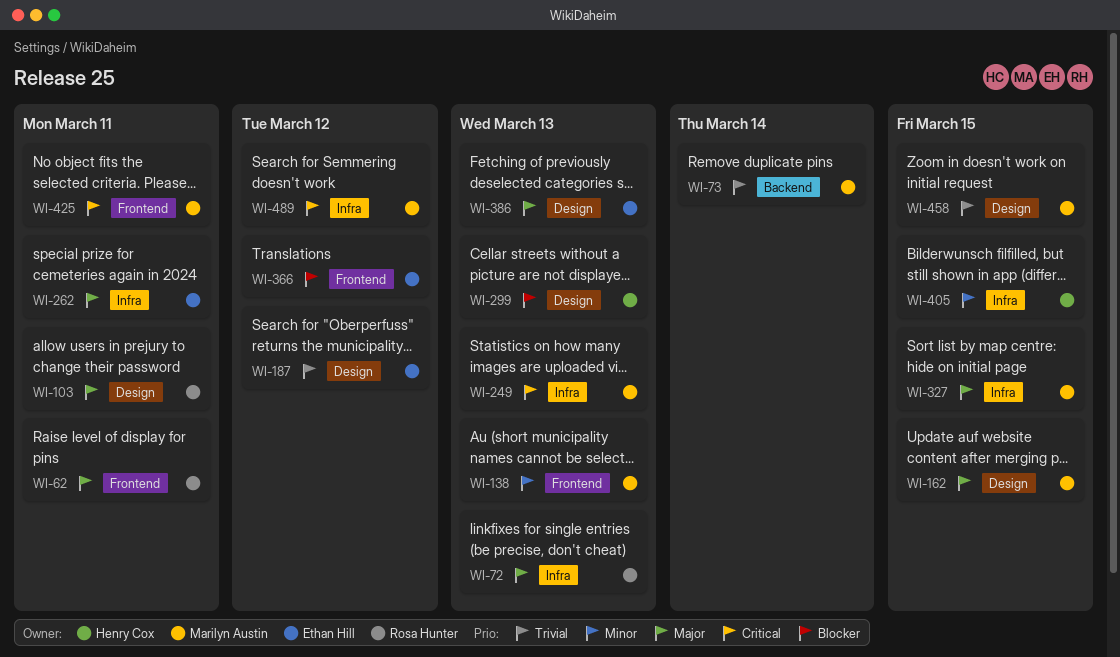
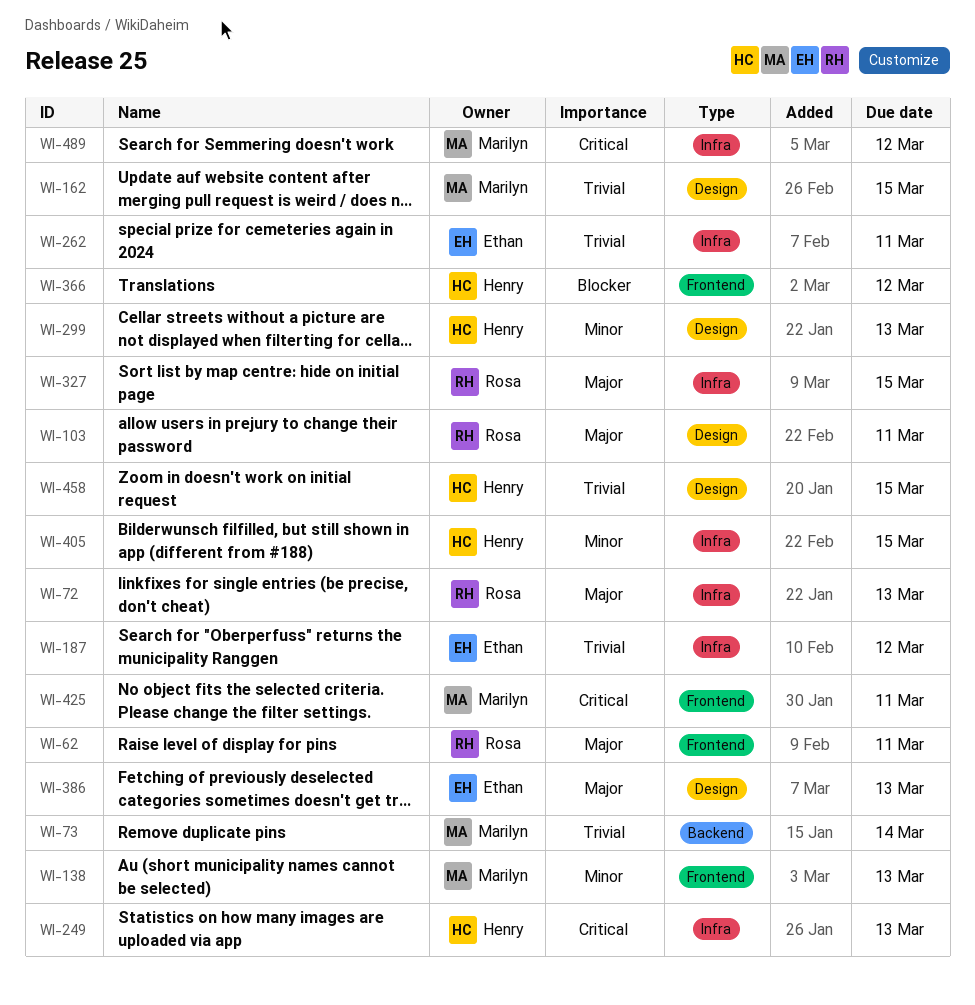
WI-162, priority: Major -> Trivial
WI-187, label: Design -> Infra
WI-249, owner: Marilyn Austin -> Henry Cox
WI-262, priority: Major -> Trivial
WI-299, priority: Blocker -> Minor
WI-327, owner: Marilyn Austin -> Rosa Hunter
WI-366, owner: Ethan Hill -> Henry Cox
WI-458, owner: Marilyn Austin -> Henry Cox

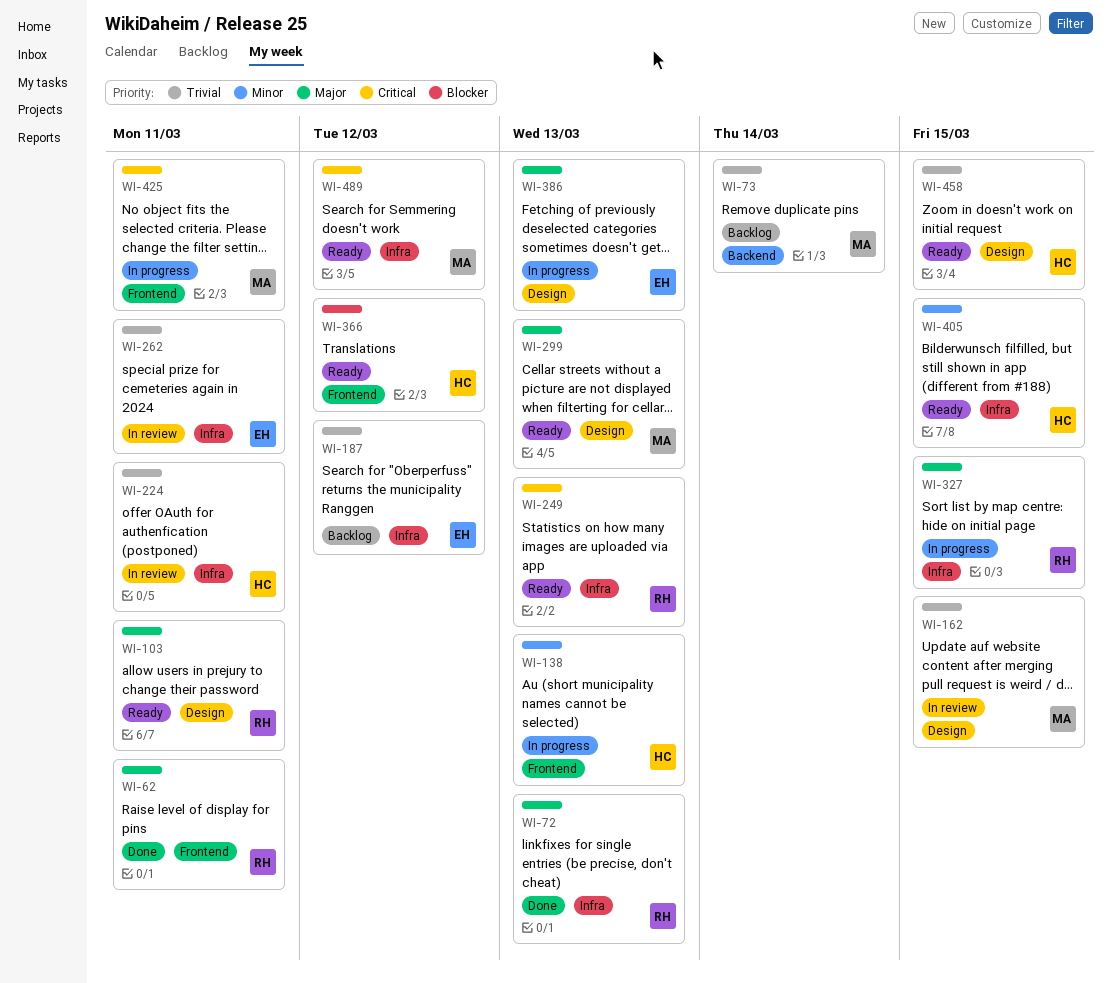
WI-138, owner: Marilyn -> Henry
WI-224: none -> present
WI-249, owner: Henry -> Rosa
WI-299, owner: Henry -> Marilyn
WI-299, priority: Minor -> Major

